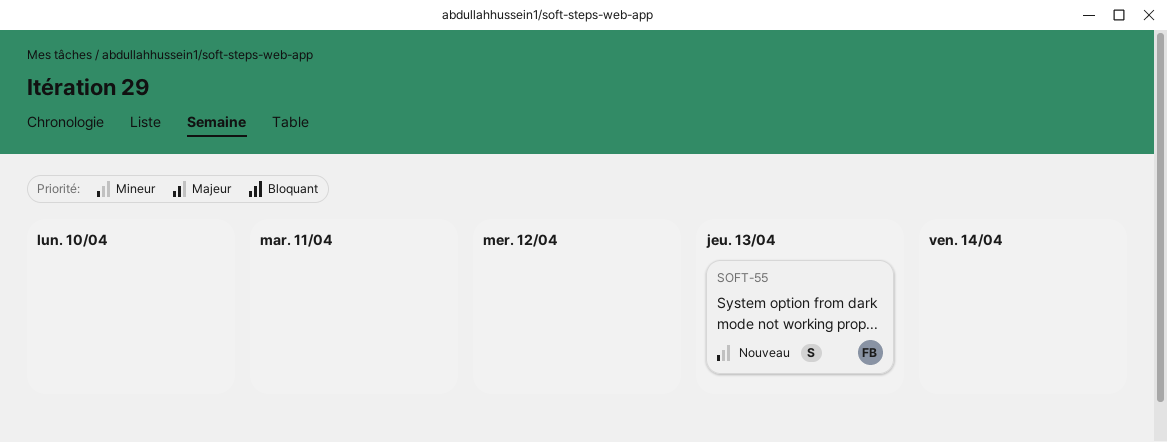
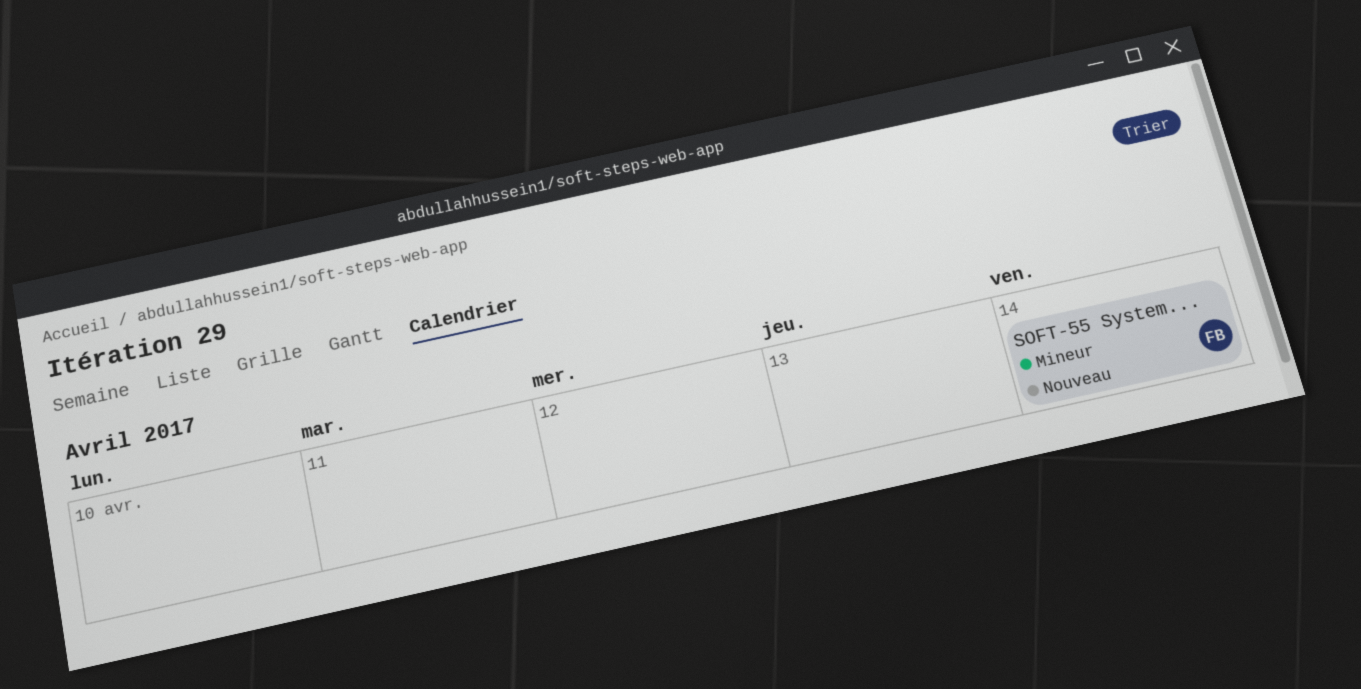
SOFT-55, due: Apr 13 -> Apr 14

